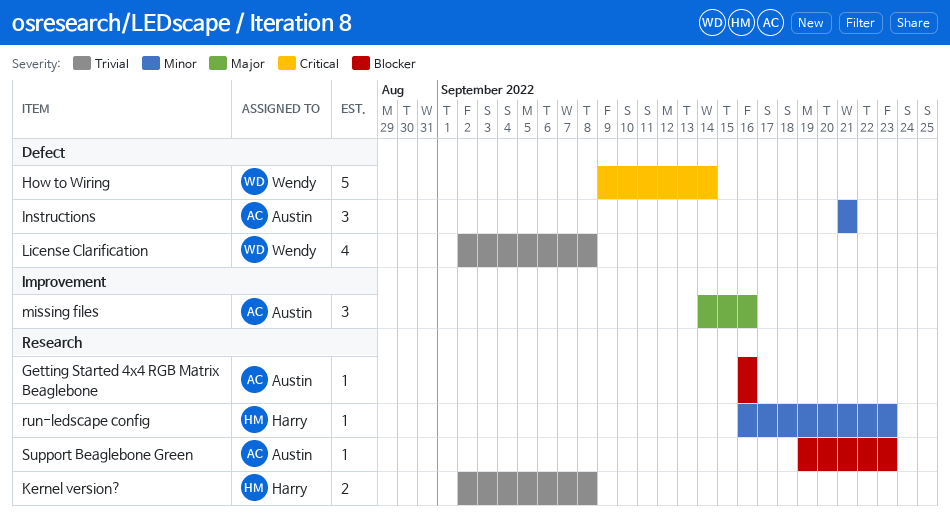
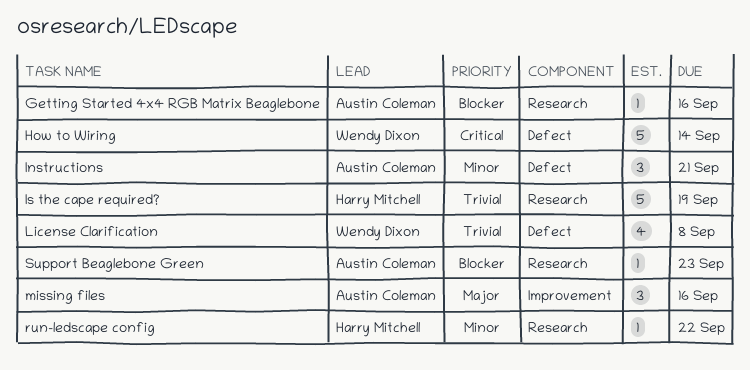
Is the cape required?: none -> present
Kernel version?: present -> none
run-ledscape config, due: Sep 23 -> Sep 22

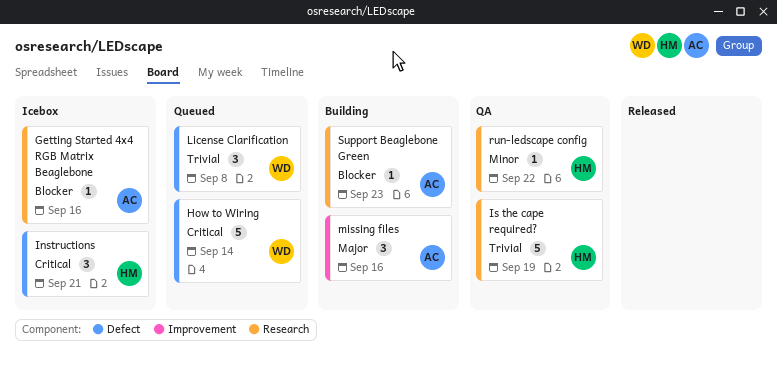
Instructions, owner: Austin Coleman -> Harry Mitchell
Instructions, priority: Minor -> Critical
License Clarification, estimate: 4 -> 3

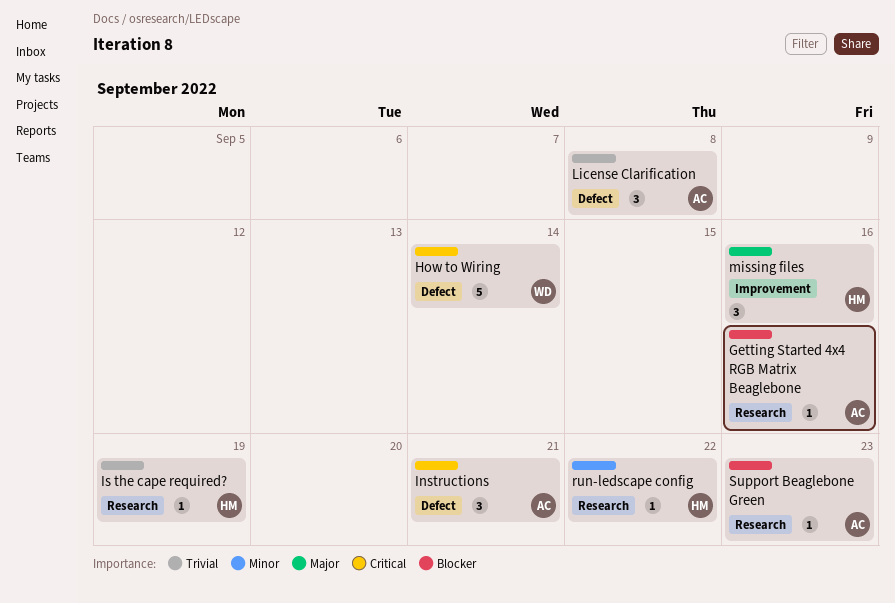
Instructions, owner: HM -> AC
Is the cape required?, estimate: 5 -> 1
License Clarification, owner: WD -> AC
missing files, owner: AC -> HM

